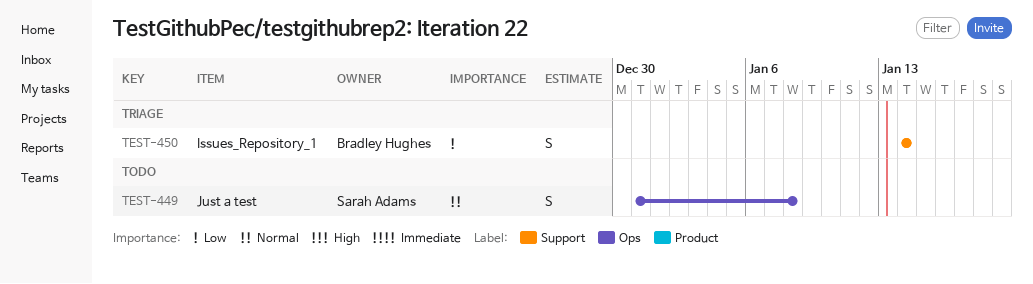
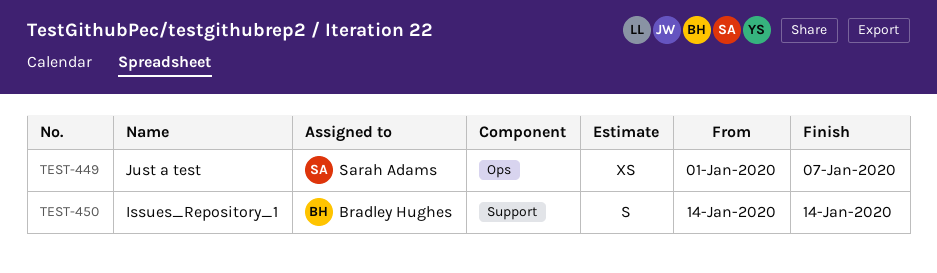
TEST-449, estimate: S -> XS
TEST-449, start: Dec 31 -> Jan 1
TEST-449, due: Jan 8 -> Jan 7

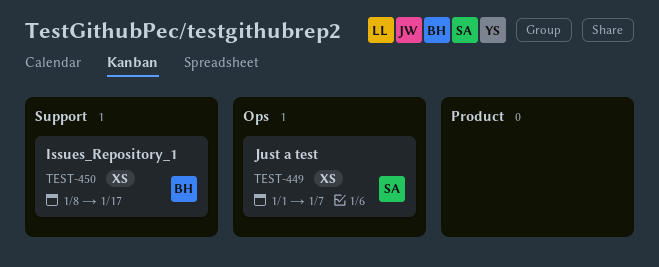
TEST-450, estimate: S -> XS
TEST-450, start: Jan 14 -> Jan 8
TEST-450, due: Jan 14 -> Jan 17

